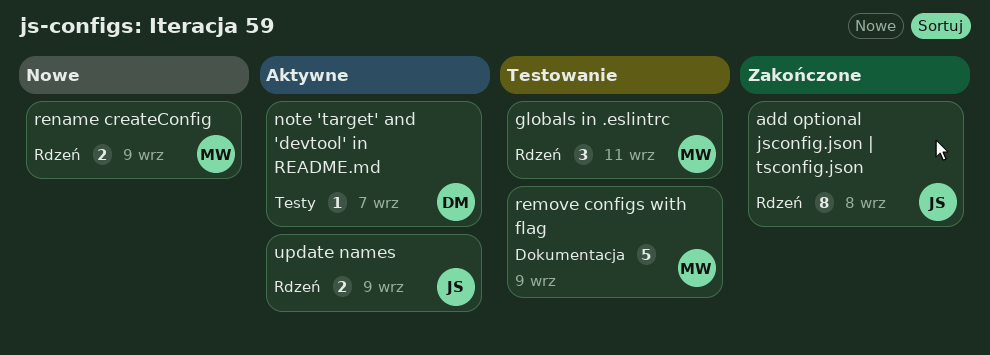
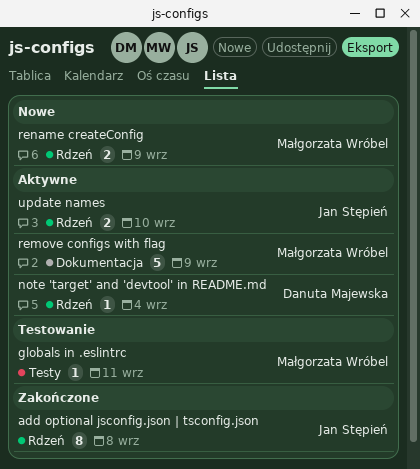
globals in .eslintrc, label: Rdzeń -> Testy
globals in .eslintrc, estimate: 3 -> 1
note 'target' and 'devtool' in README.md, label: Testy -> Rdzeń
note 'target' and 'devtool' in README.md, due: Sep 7 -> Sep 4
remove configs with flag, status: Testowanie -> Aktywne
update names, due: Sep 9 -> Sep 10

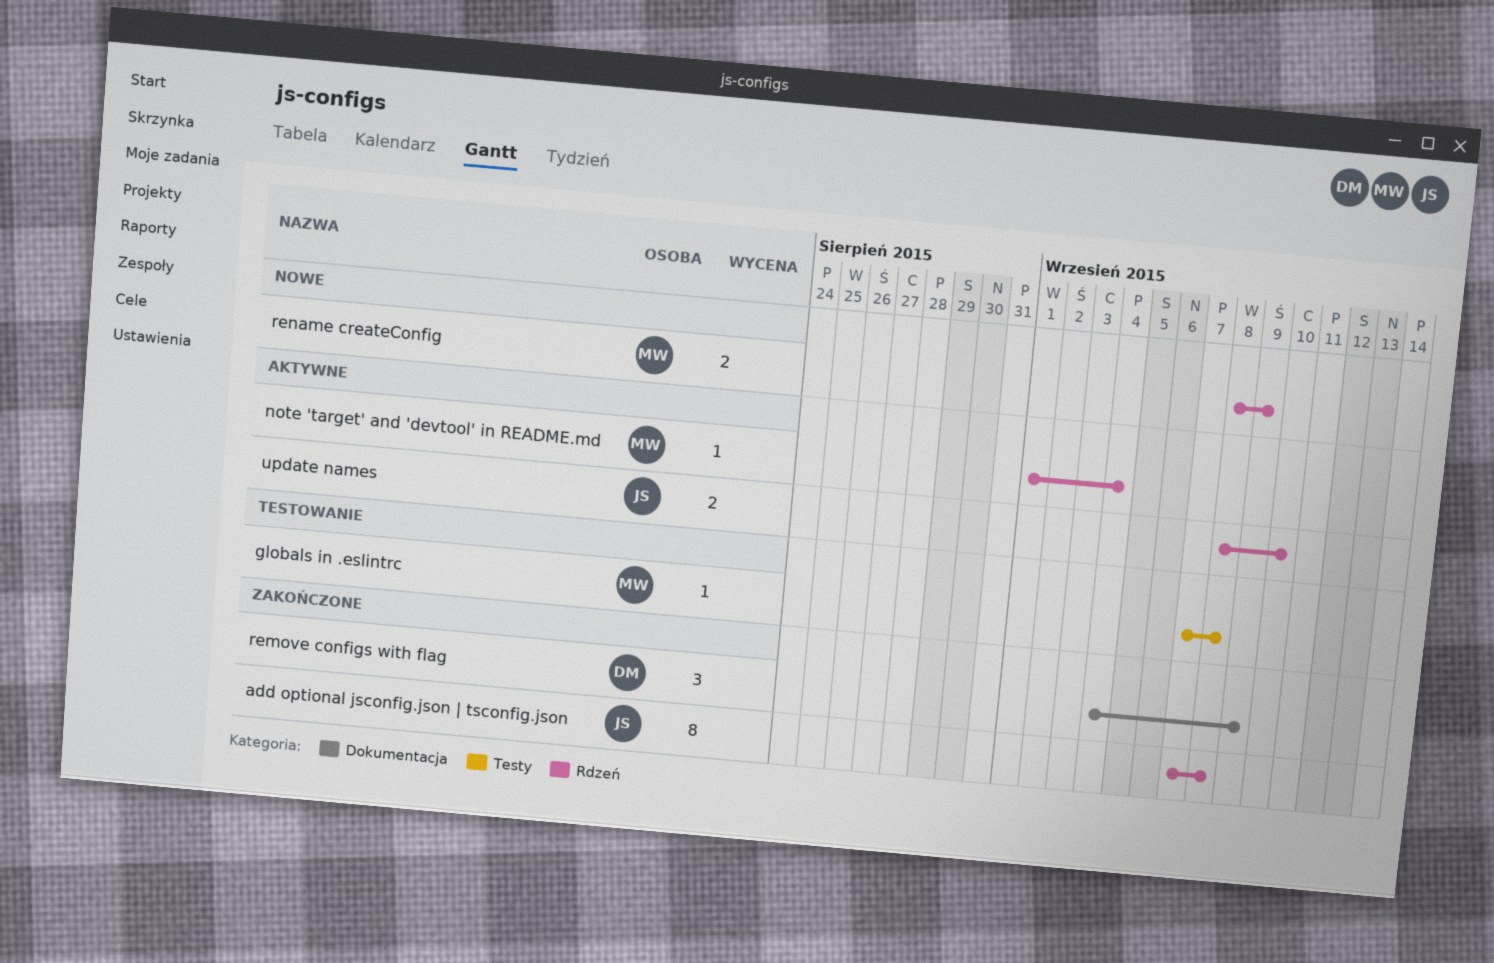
globals in .eslintrc, due: Sep 11 -> Sep 8
note 'target' and 'devtool' in README.md, owner: Danuta Majewska -> Małgorzata Wróbel
remove configs with flag, status: Aktywne -> Zakończone
remove configs with flag, owner: Małgorzata Wróbel -> Danuta Majewska
remove configs with flag, estimate: 5 -> 3

